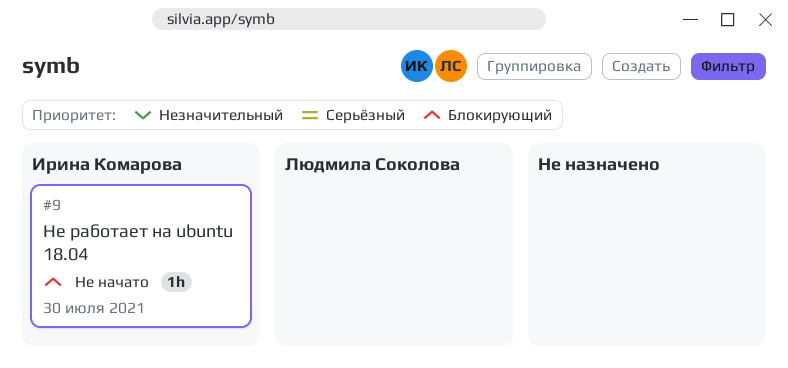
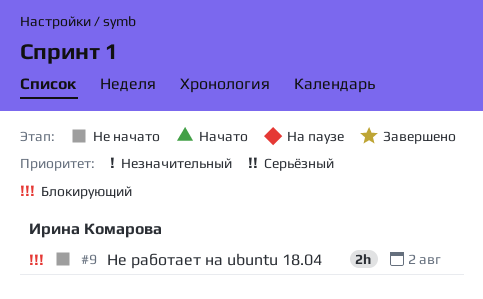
#9, estimate: 1h -> 2h
#9, due: Jul 30 -> Aug 2

